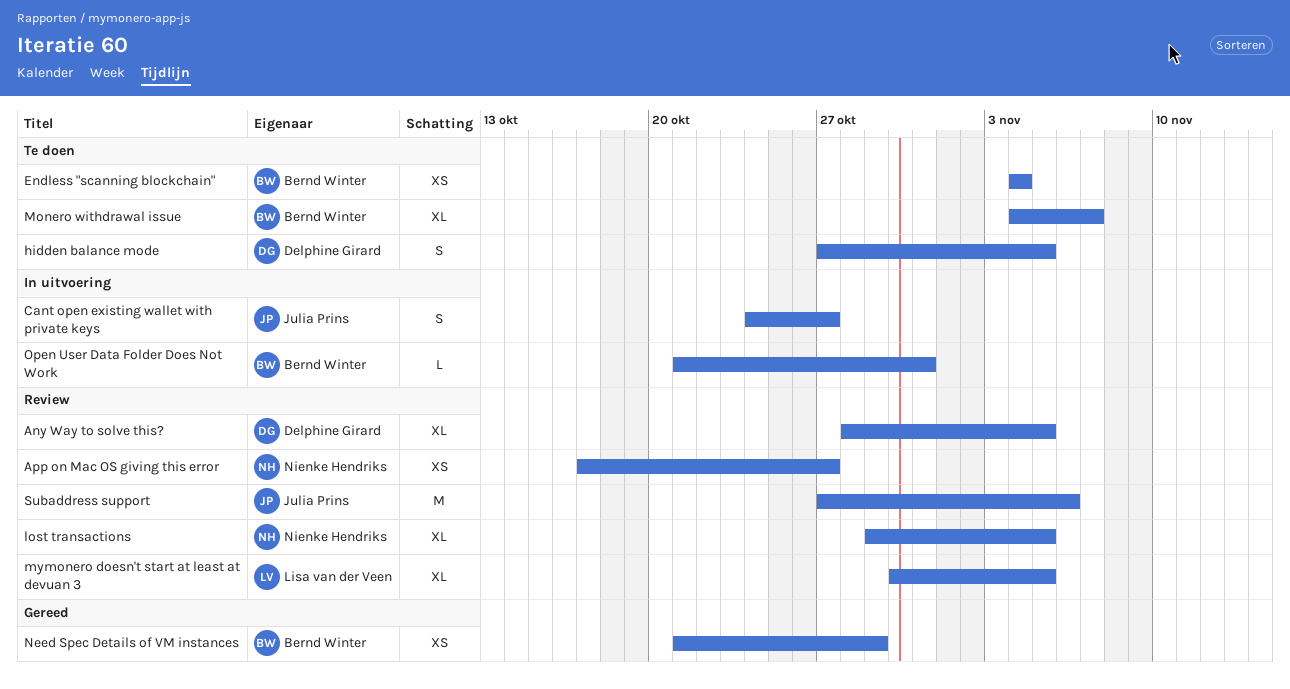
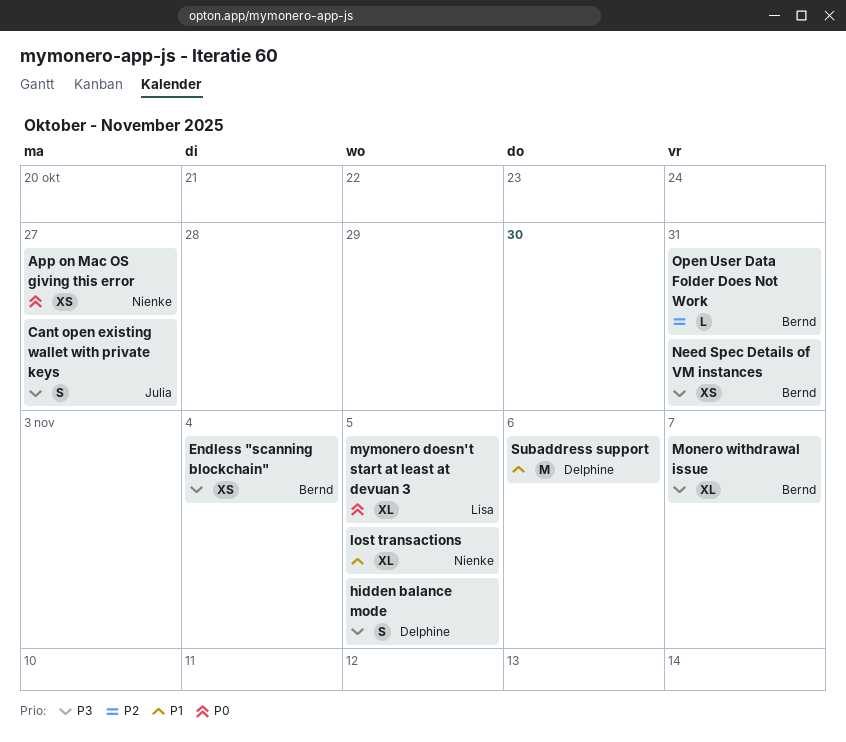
Any Way to solve this?: present -> none
Need Spec Details of VM instances, due: Oct 29 -> Oct 31
Subaddress support, owner: Julia Prins -> Delphine Girard

